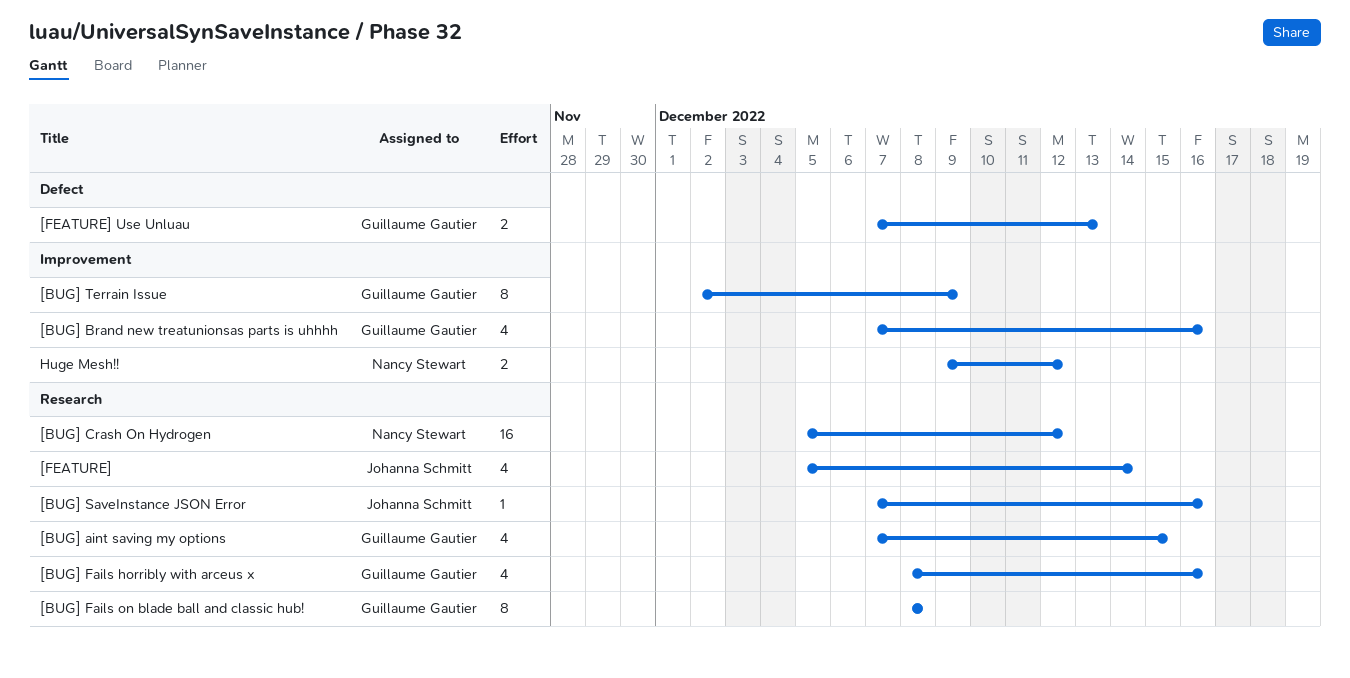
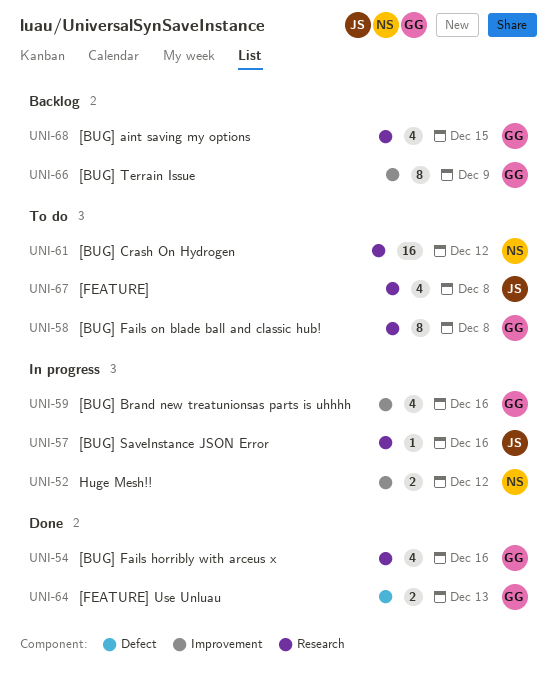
[FEATURE], due: Dec 14 -> Dec 8

